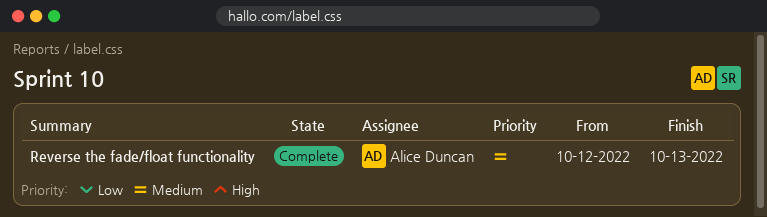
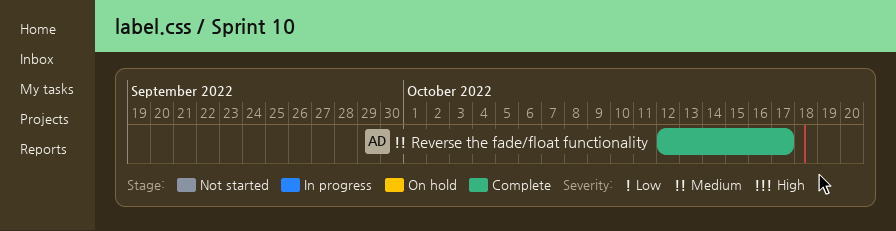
Reverse the fade/float functionality, due: Oct 13 -> Oct 17

